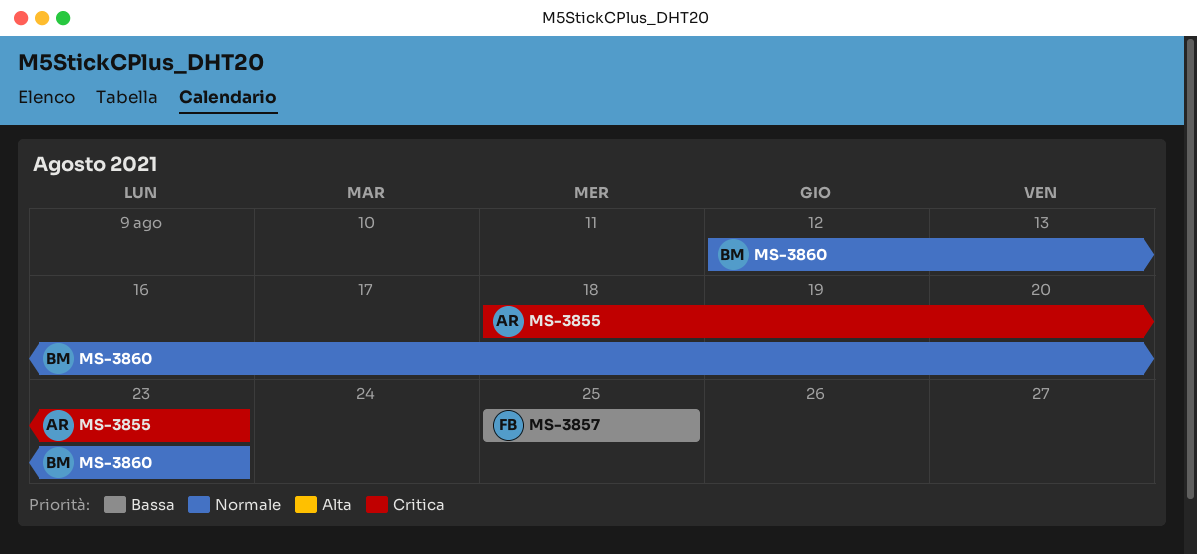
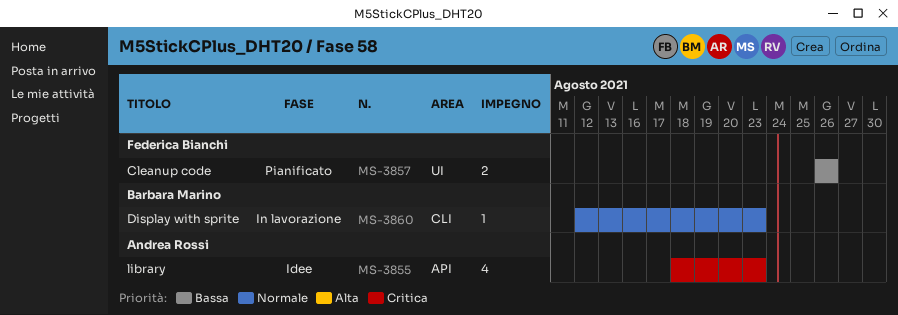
MS-3857, start: Aug 25 -> Aug 26
MS-3857, due: Aug 25 -> Aug 26

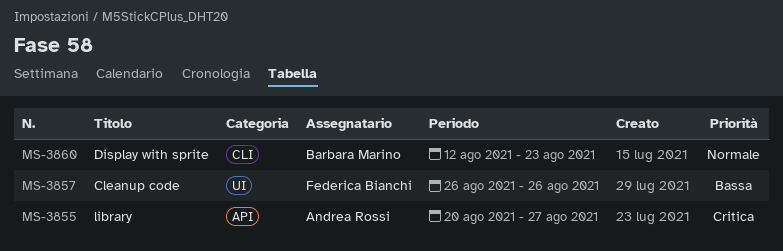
MS-3855, start: Aug 18 -> Aug 20
MS-3855, due: Aug 23 -> Aug 27

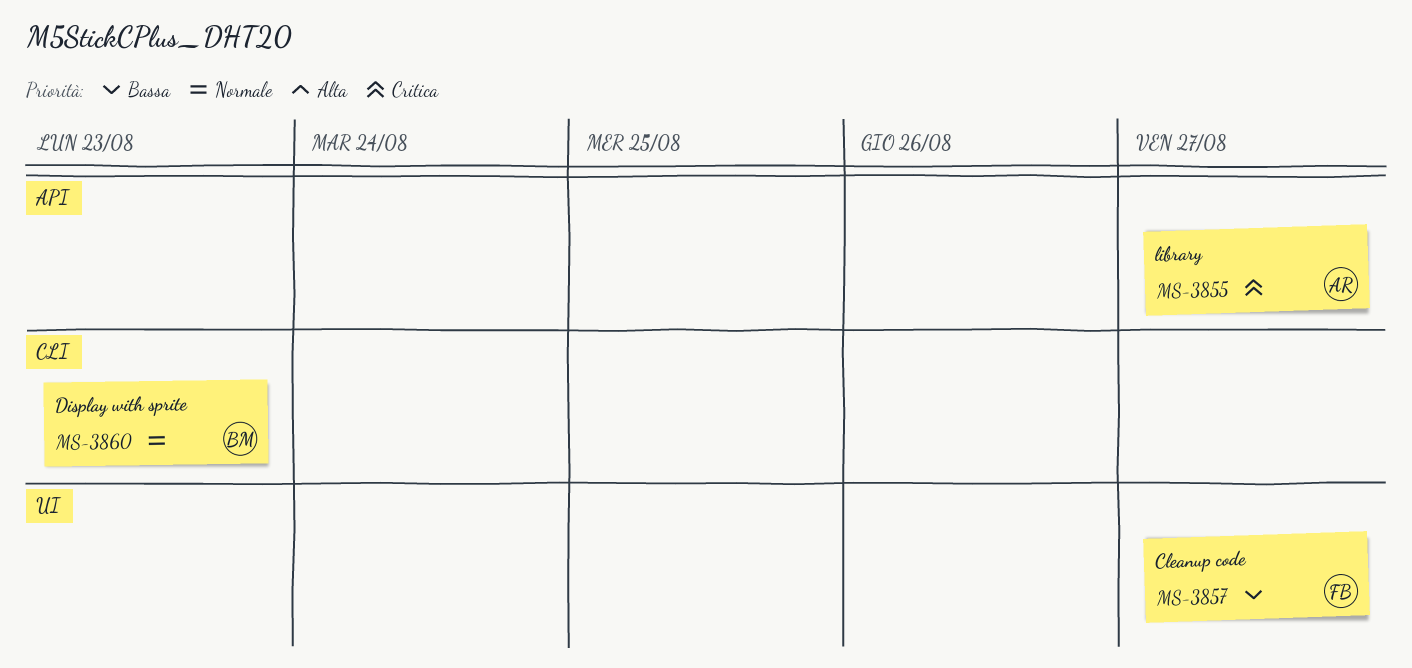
MS-3857, due: Aug 26 -> Aug 27

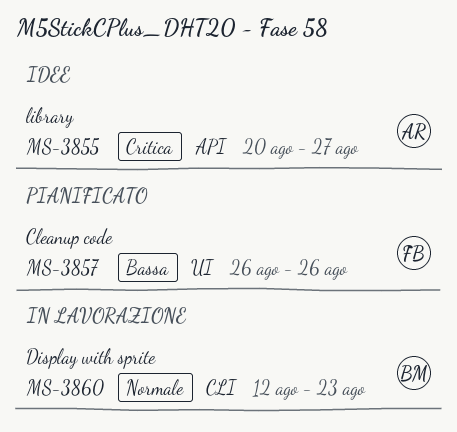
MS-3857, due: Aug 27 -> Aug 26

